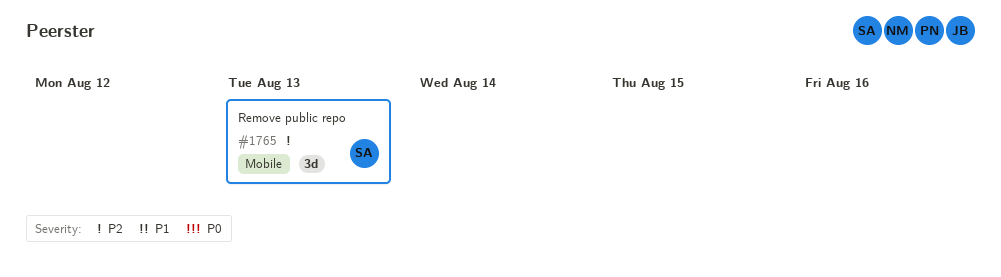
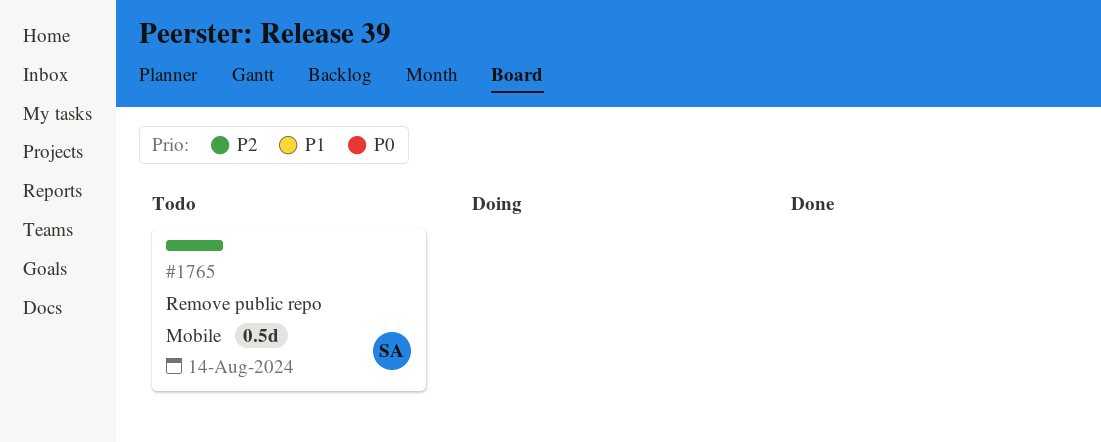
#1765, estimate: 3d -> 0.5d
#1765, due: Aug 13 -> Aug 14

